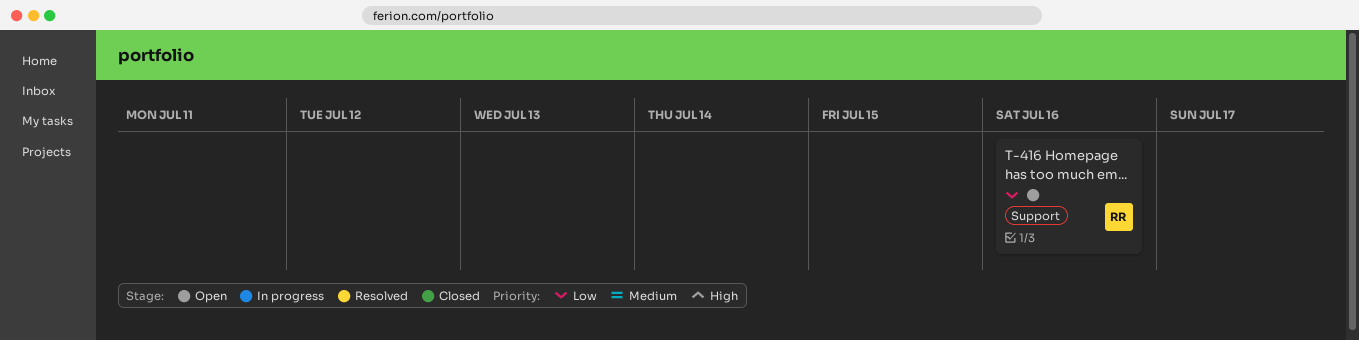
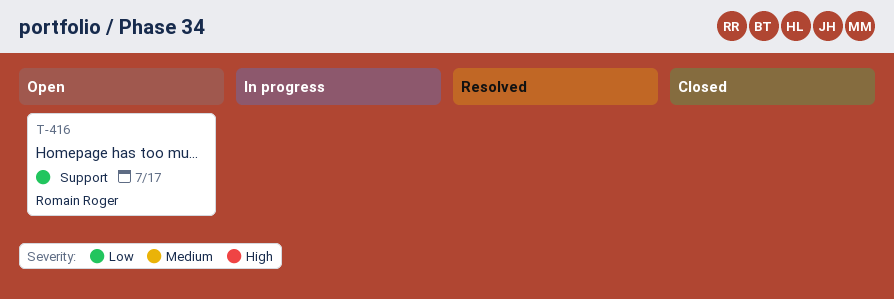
T-416, due: Jul 16 -> Jul 17

